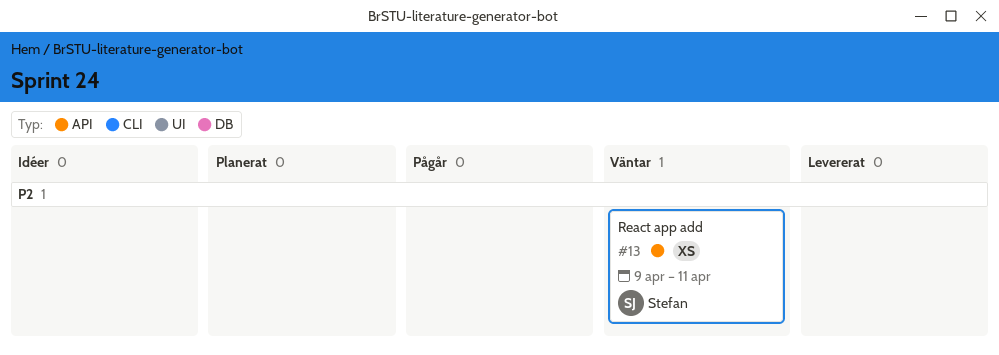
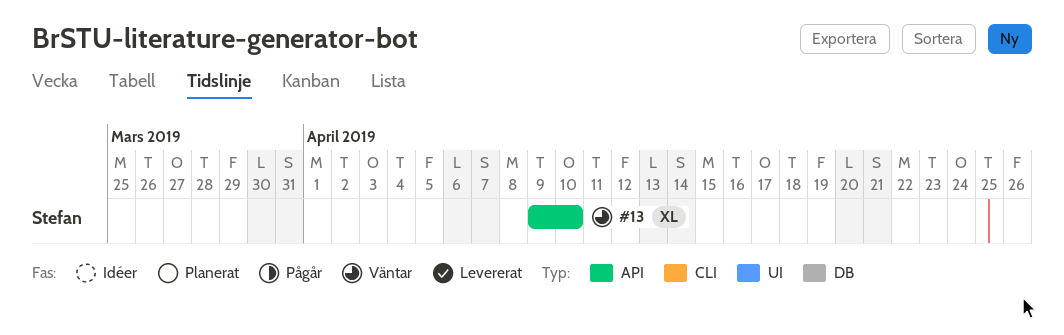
#13, estimate: XS -> XL
#13, due: Apr 11 -> Apr 10

